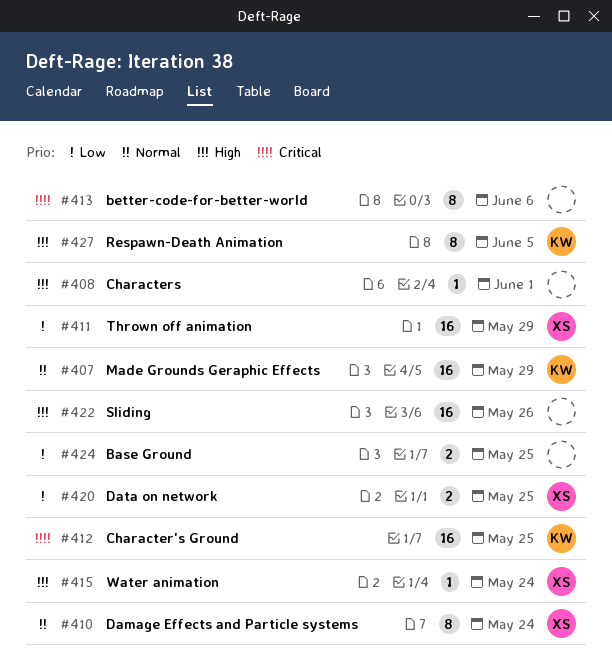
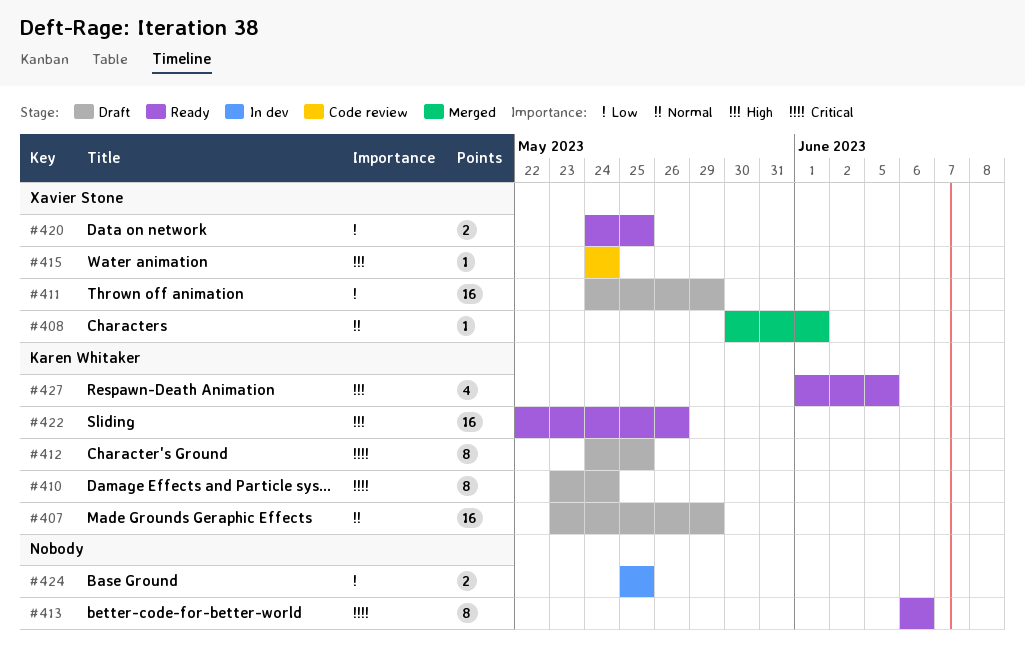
#408, owner: none -> Xavier Stone
#408, priority: High -> Normal
#410, owner: Xavier Stone -> Karen Whitaker
#410, priority: Normal -> Critical
#412, estimate: 16 -> 8
#422, owner: none -> Karen Whitaker
#427, estimate: 8 -> 4

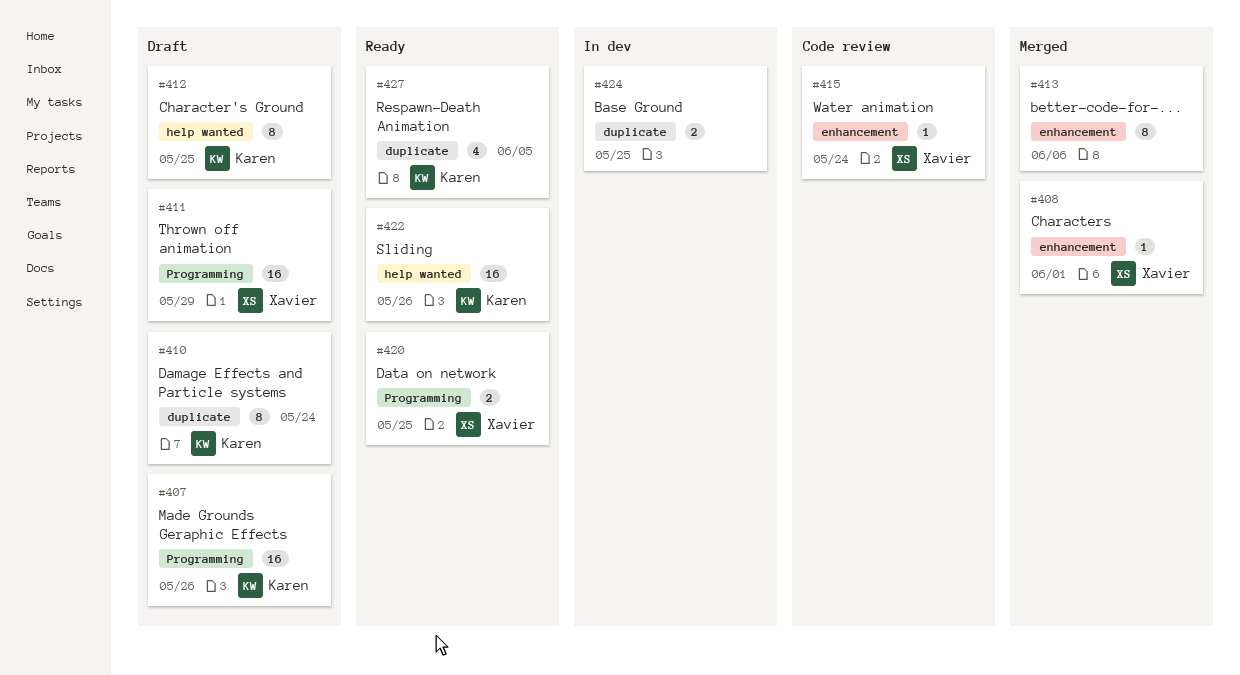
#407, due: May 29 -> May 26
#413, status: Ready -> Merged

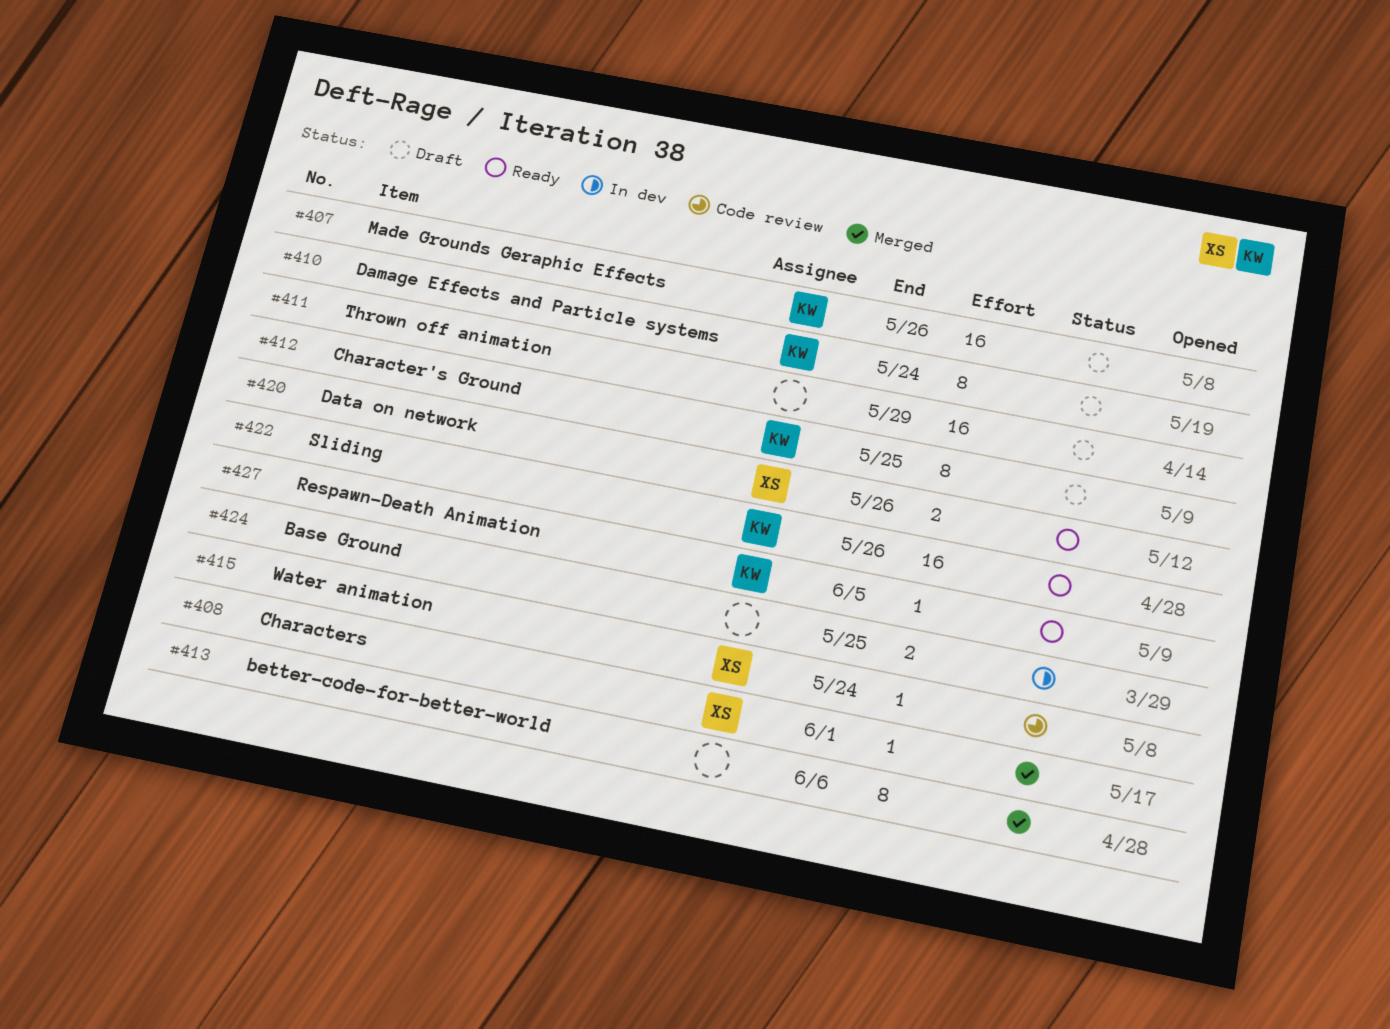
#411, owner: Xavier -> none
#420, due: May 25 -> May 26
#427, estimate: 4 -> 1

